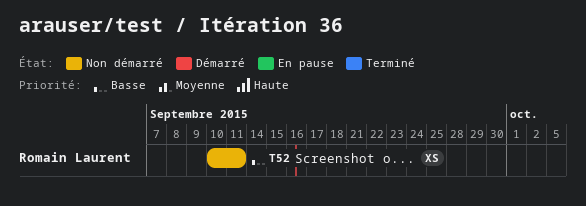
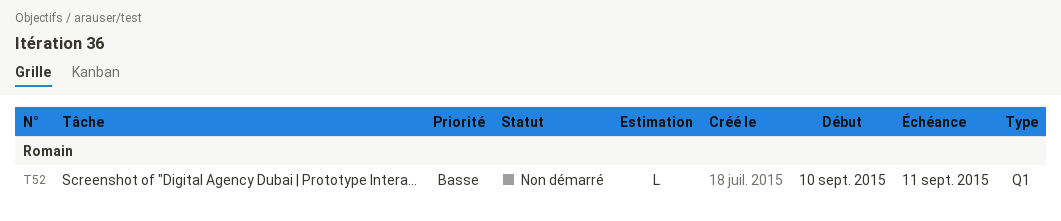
T52, estimate: XS -> L

